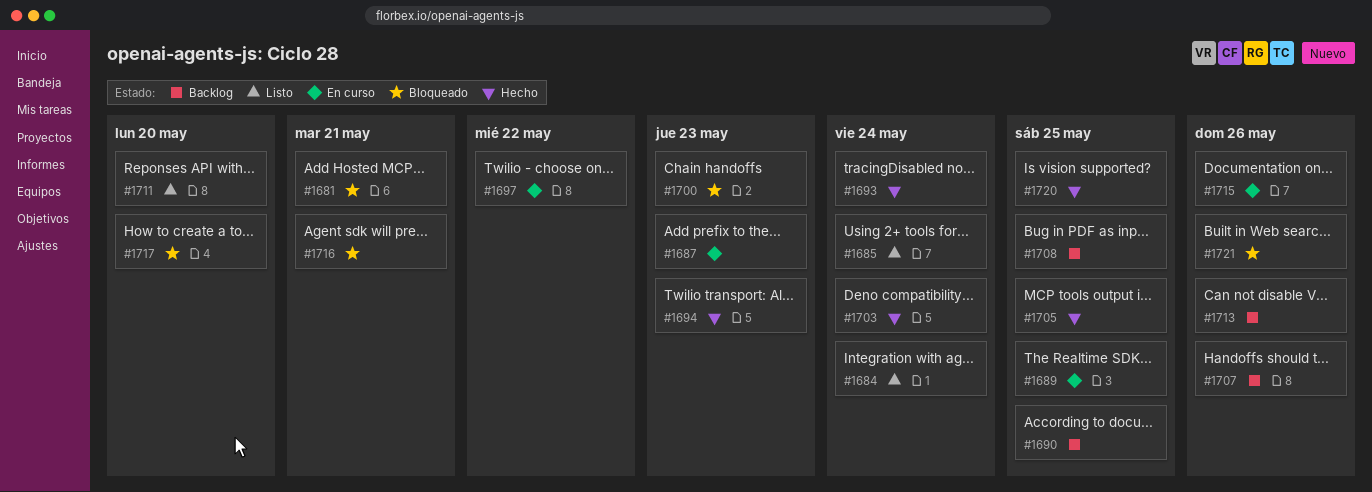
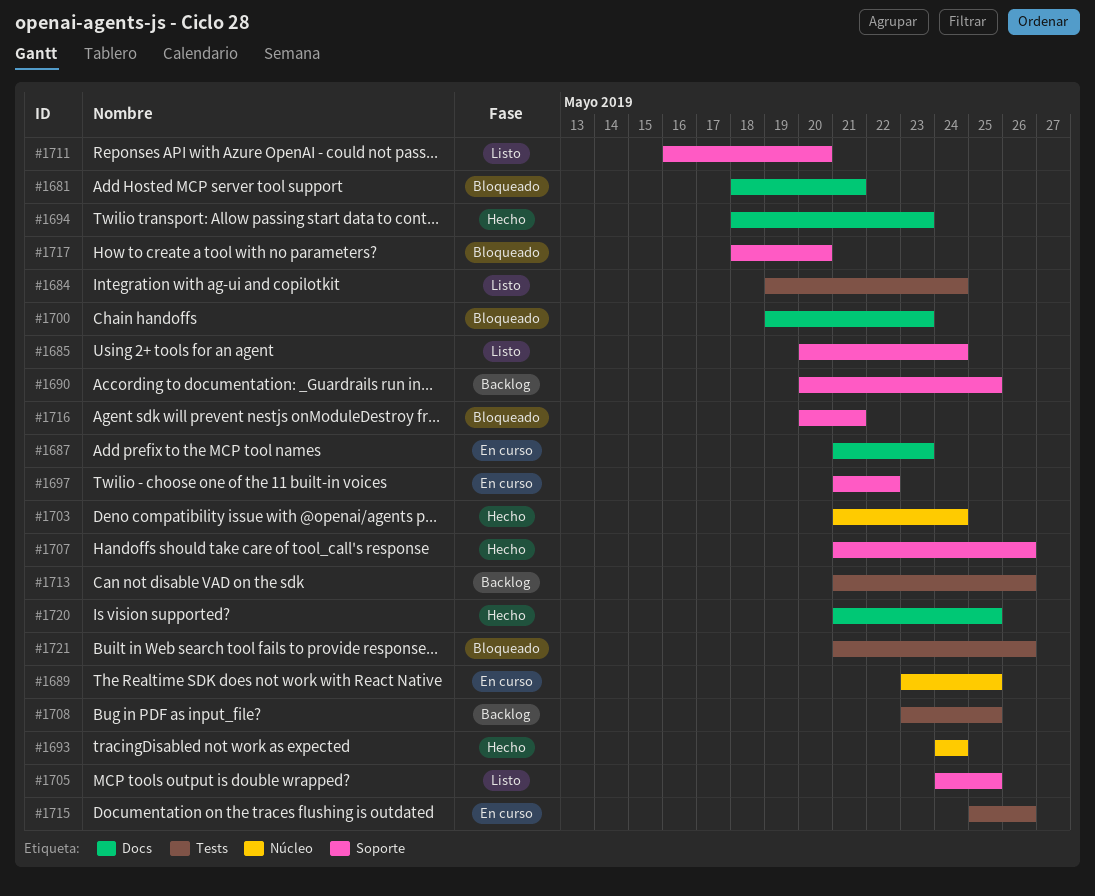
#1705, status: Hecho -> Listo
#1707, status: Backlog -> Hecho

